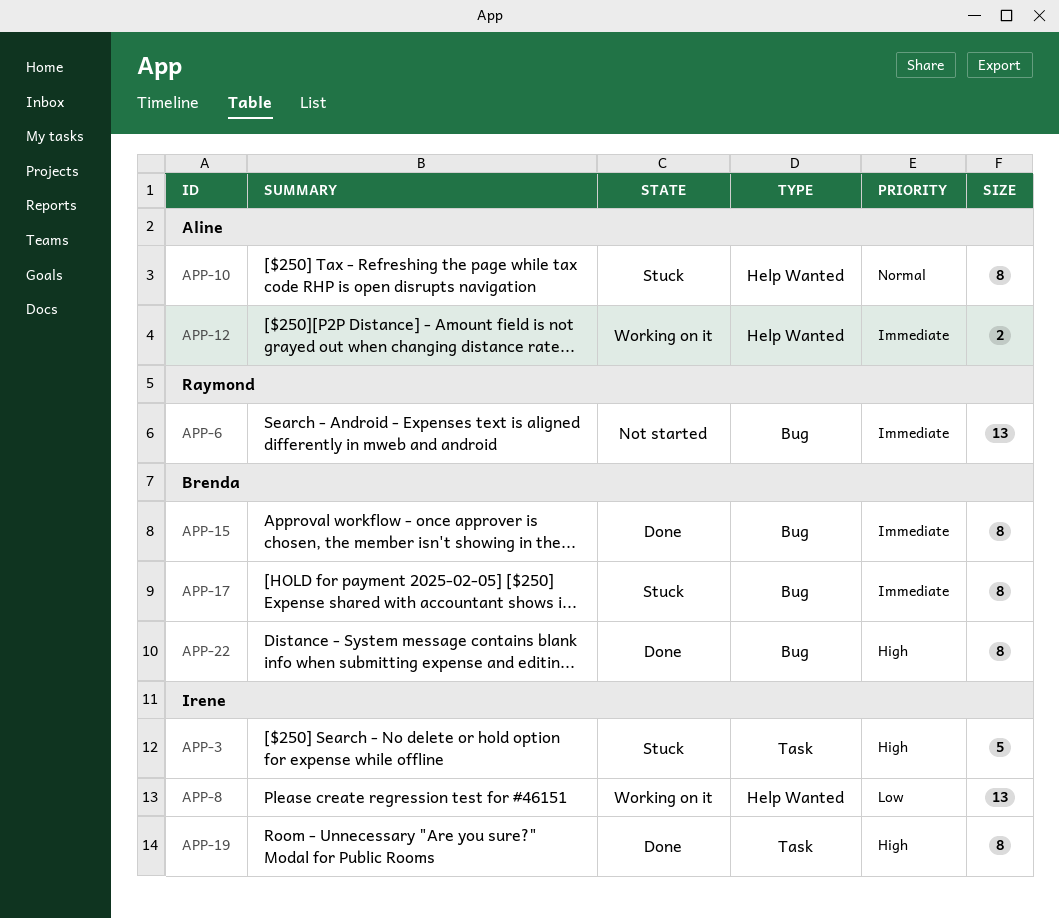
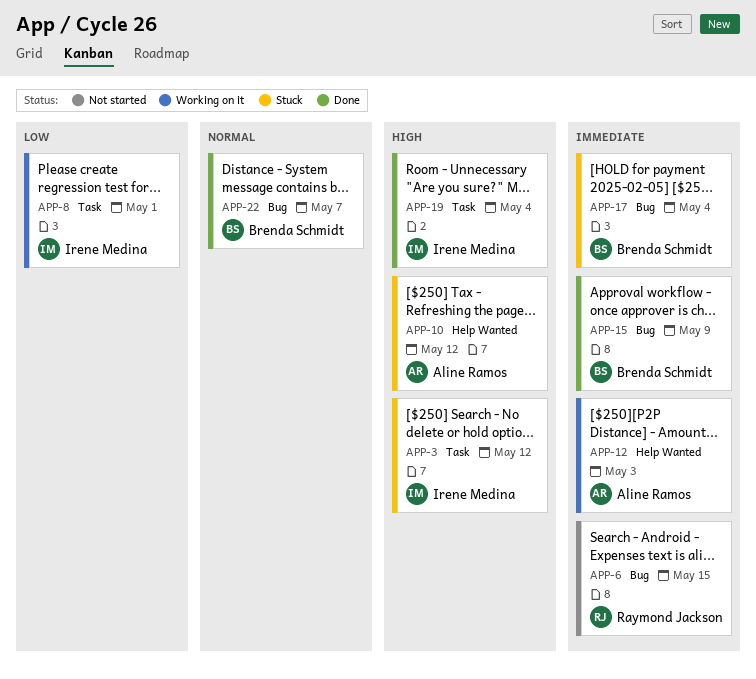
APP-8, label: Help Wanted -> Task
APP-10, priority: Normal -> High
APP-22, priority: High -> Normal

